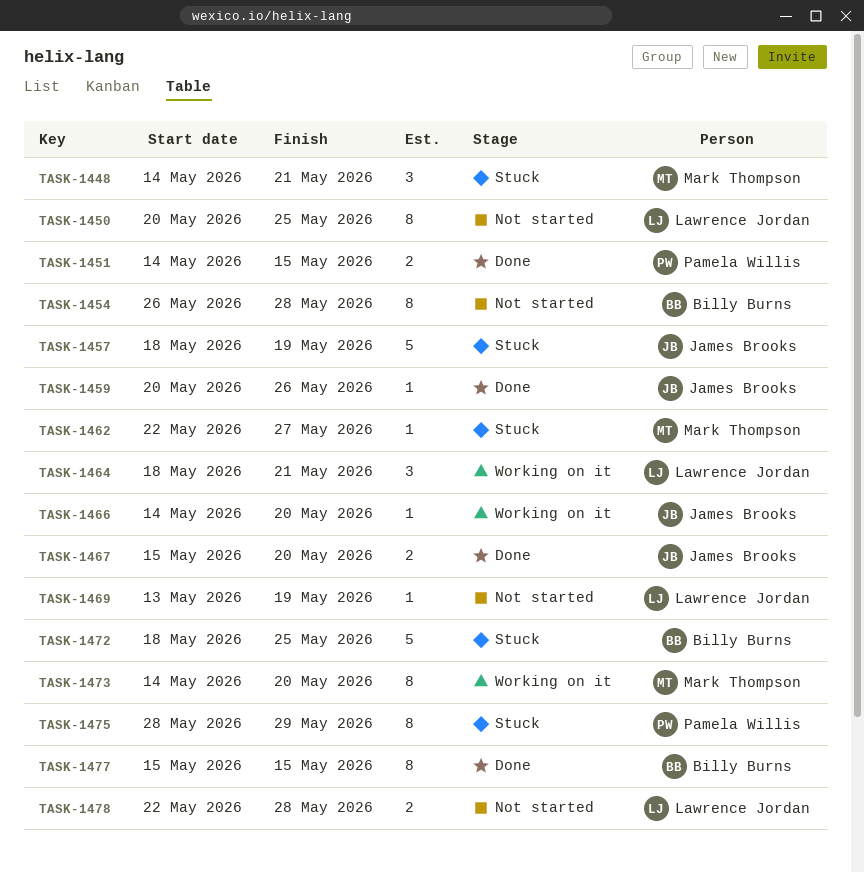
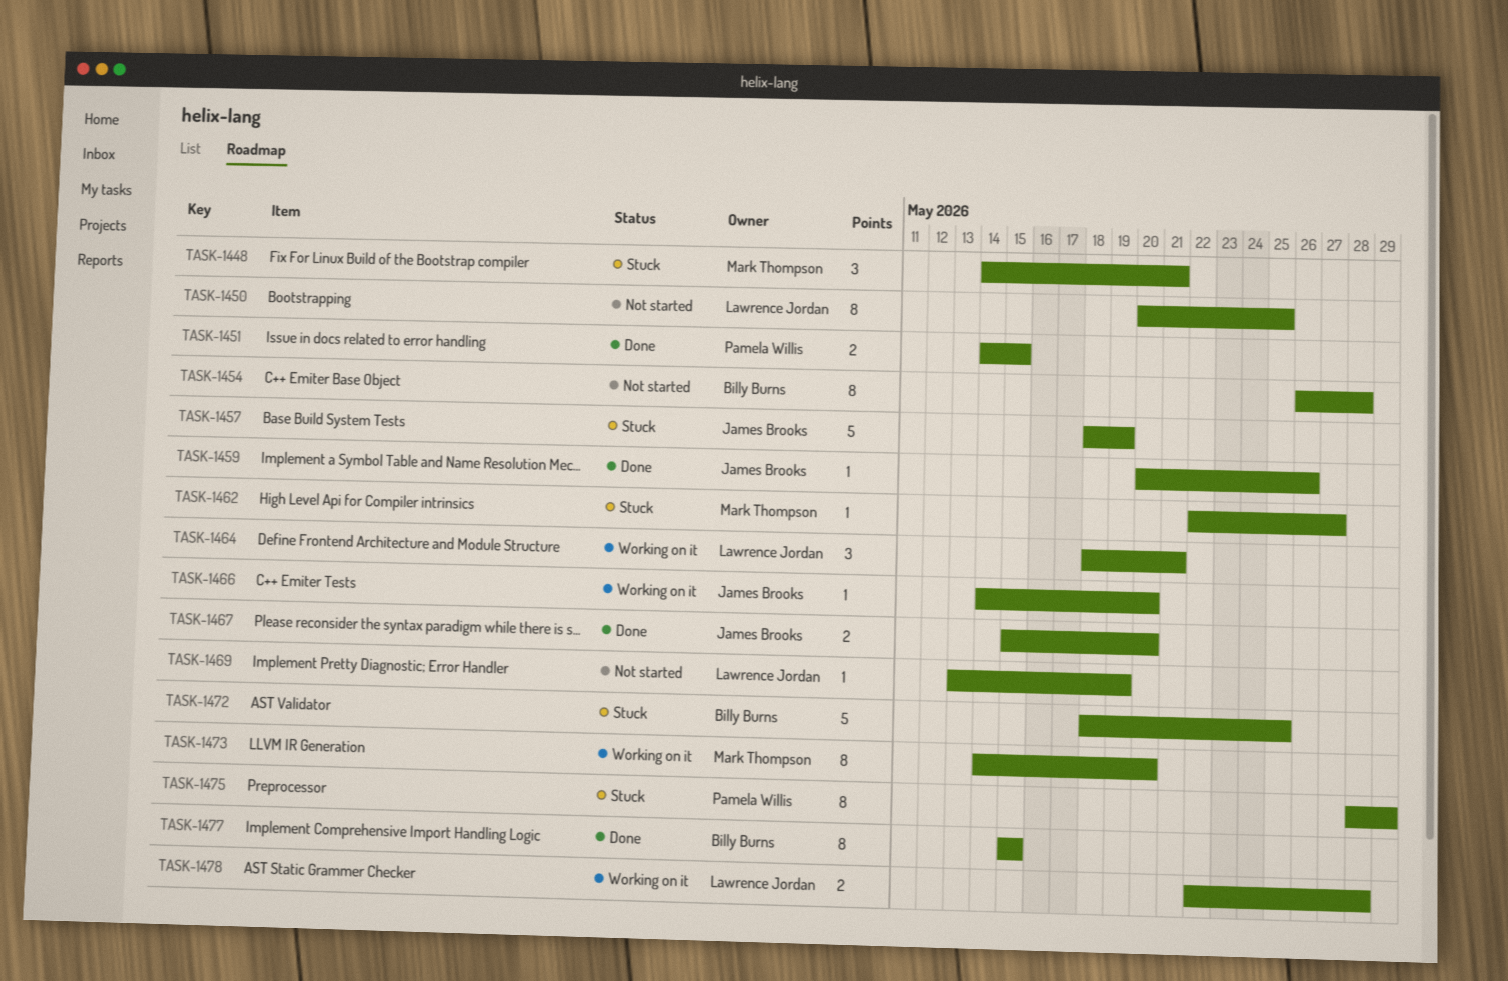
TASK-1478, status: Not started -> Working on it

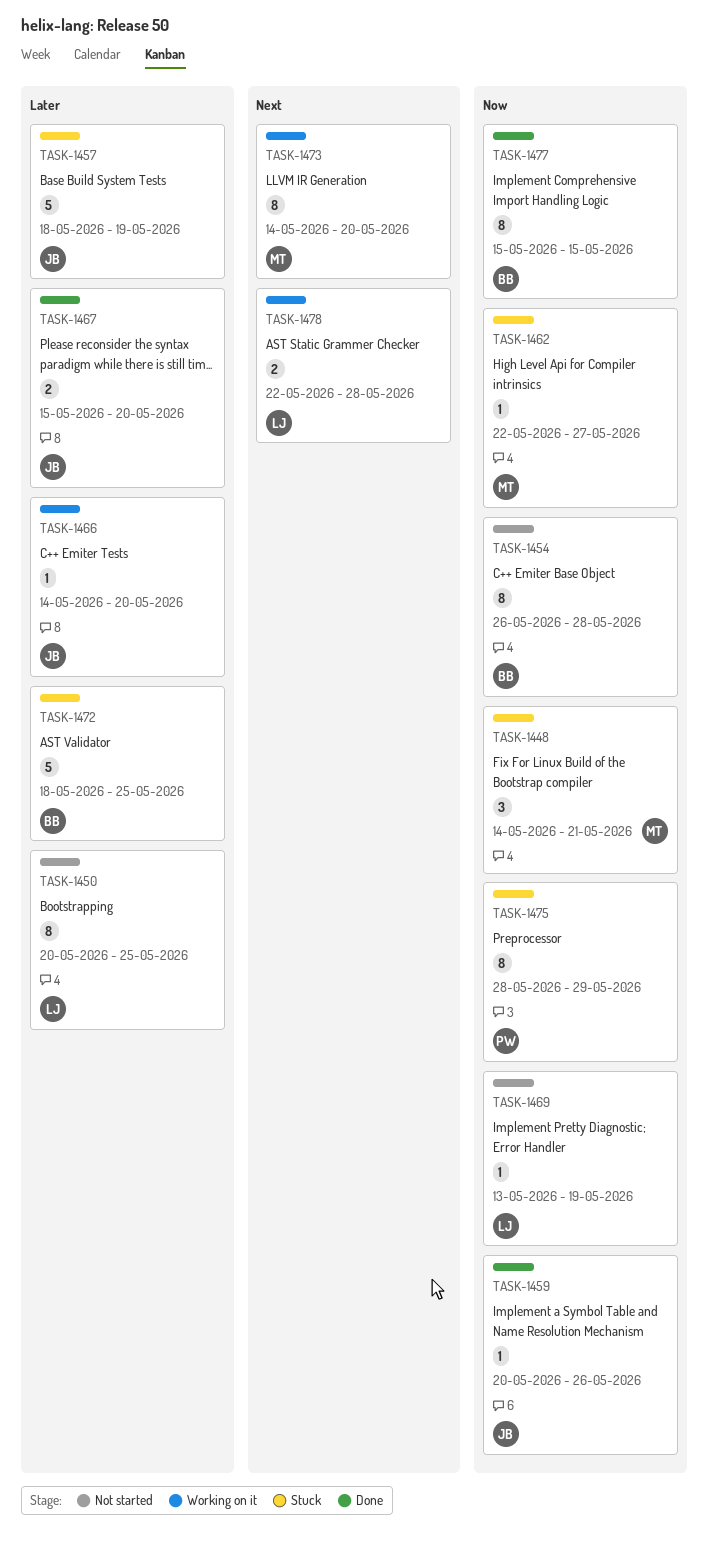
TASK-1451: present -> none
TASK-1464: present -> none

